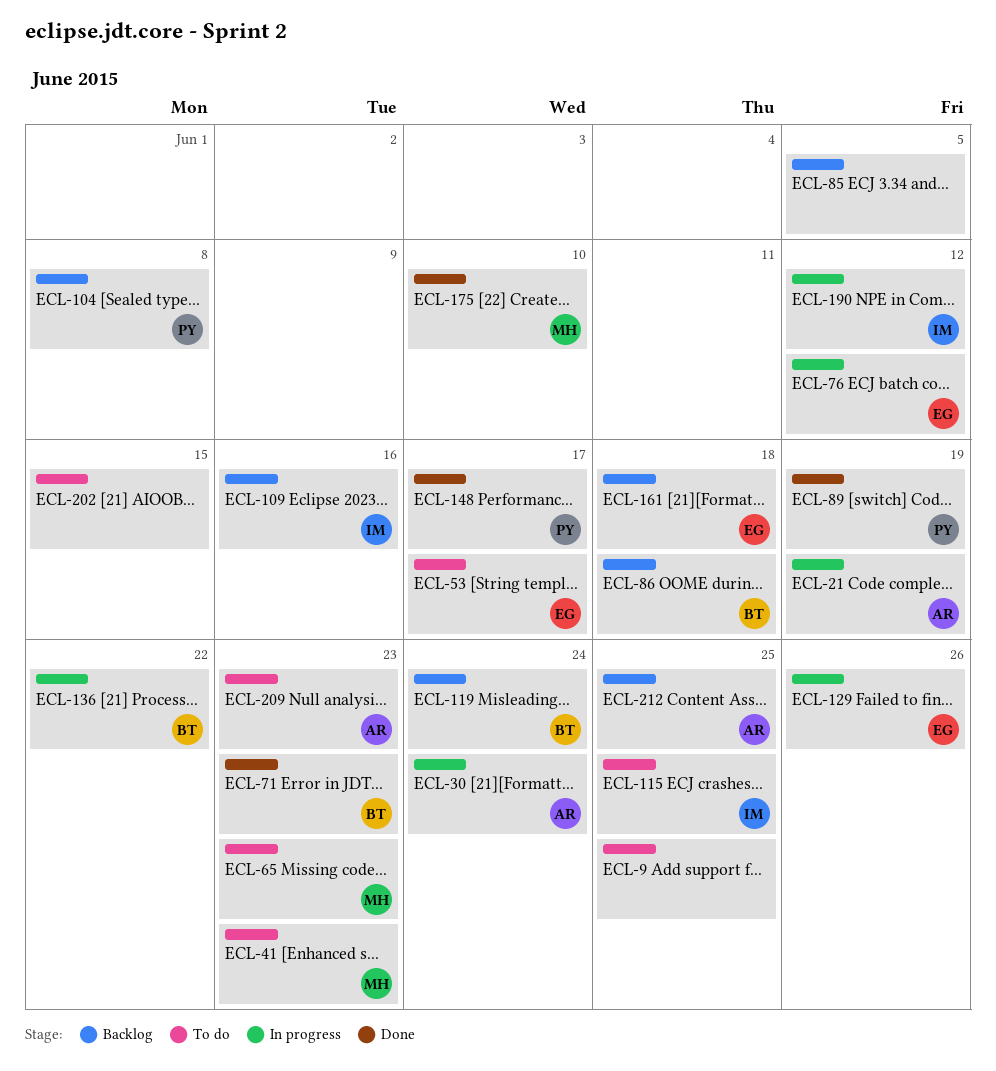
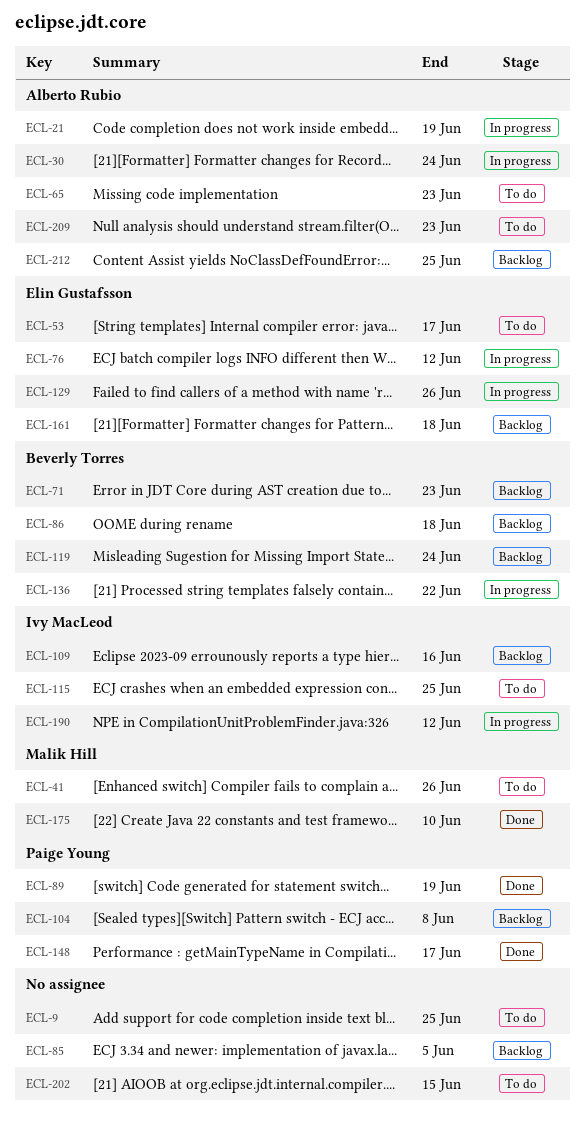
ECL-41, due: Jun 23 -> Jun 26
ECL-65, owner: Malik Hill -> Alberto Rubio
ECL-71, status: Done -> Backlog

